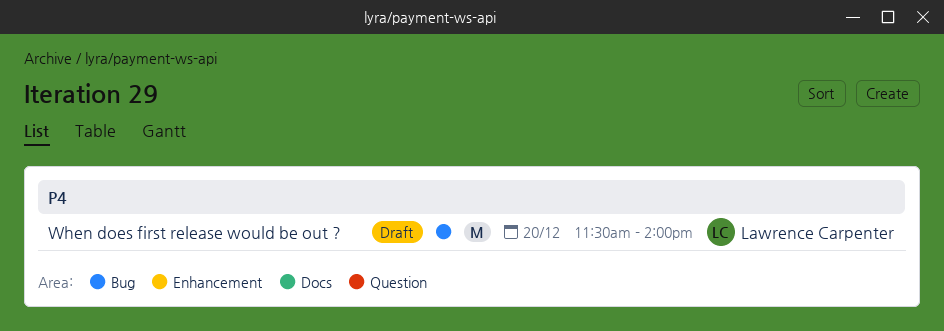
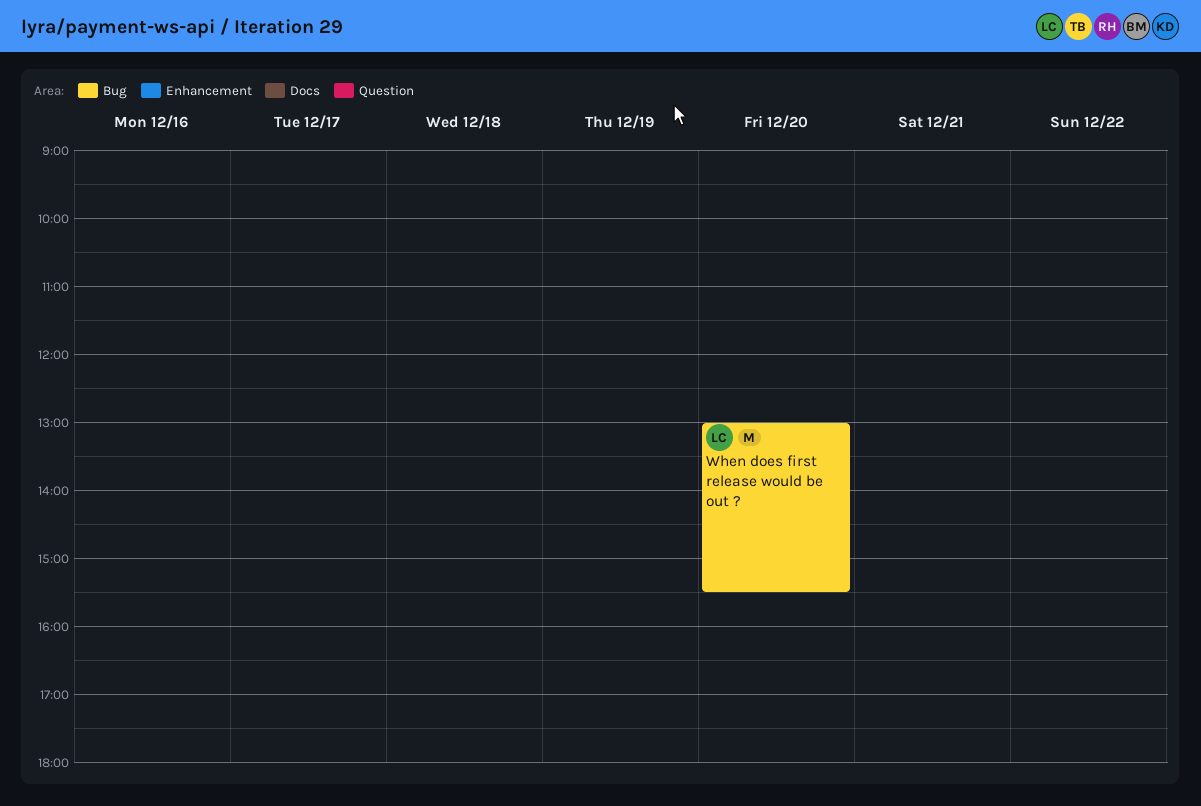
When does first release would be out ?, begins: 11:30 -> 13:00
When does first release would be out ?, ends: 14:00 -> 15:30

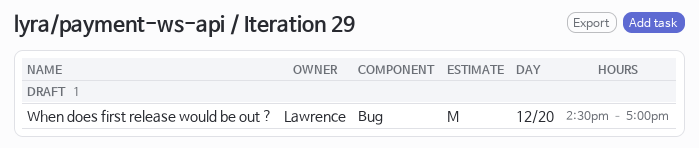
When does first release would be out ?, begins: 13:00 -> 14:30
When does first release would be out ?, ends: 15:30 -> 17:00

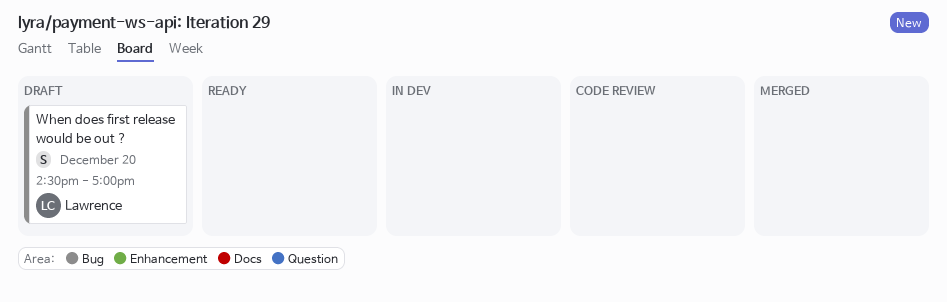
When does first release would be out ?, estimate: M -> S

